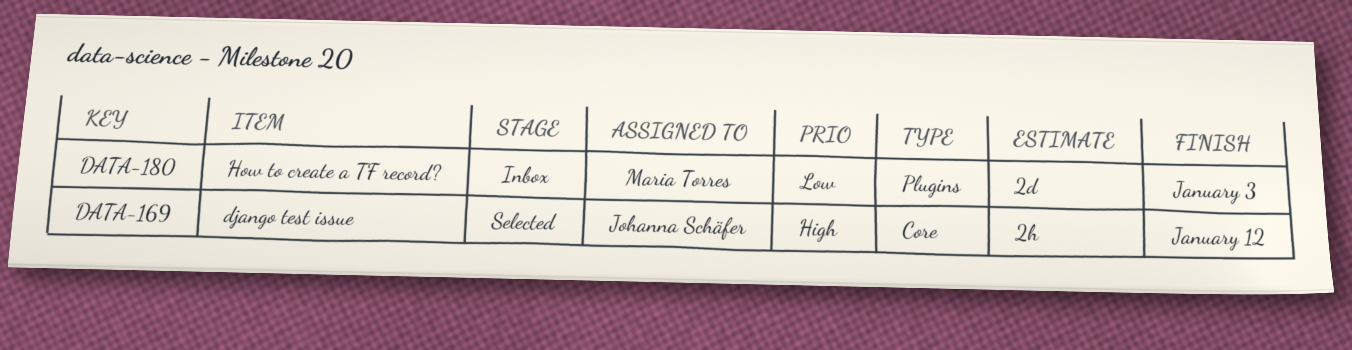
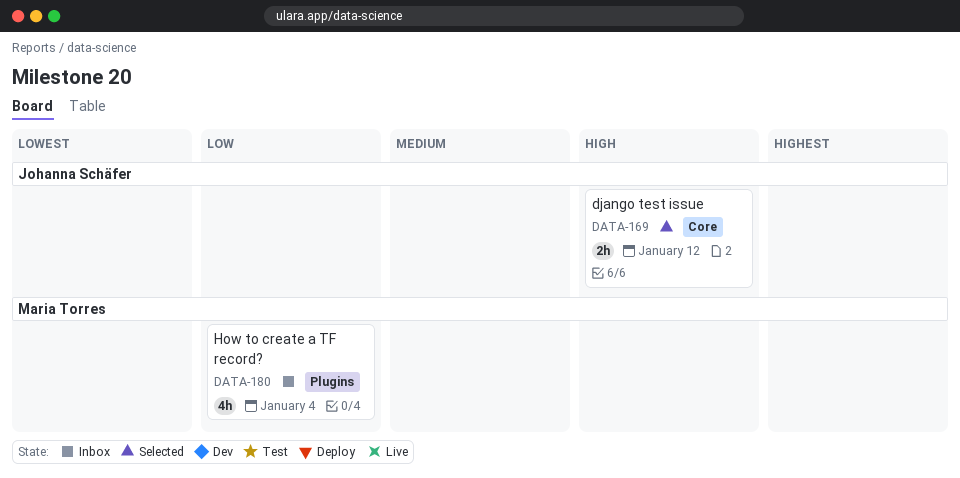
DATA-180, estimate: 2d -> 4h
DATA-180, due: Jan 3 -> Jan 4

